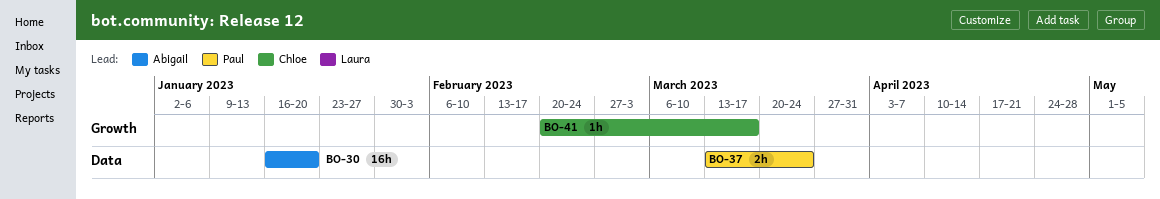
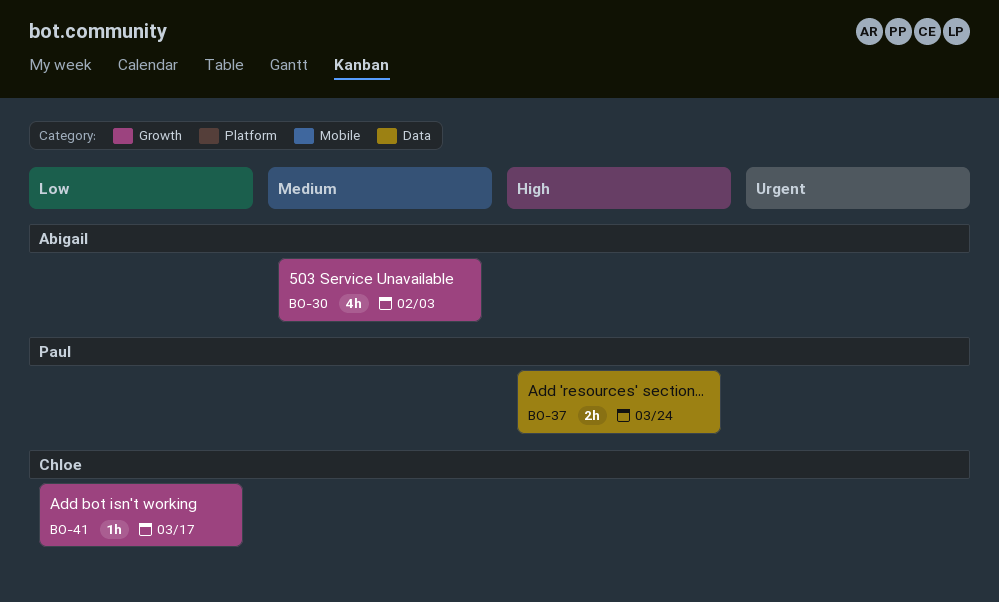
BO-30, label: Data -> Growth
BO-30, estimate: 16h -> 4h
BO-30, due: Jan 20 -> Feb 3

